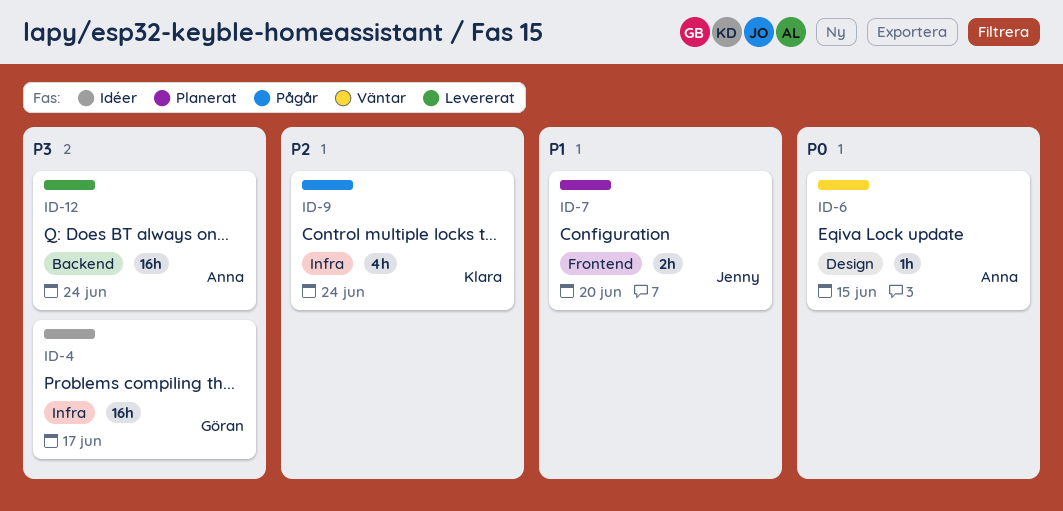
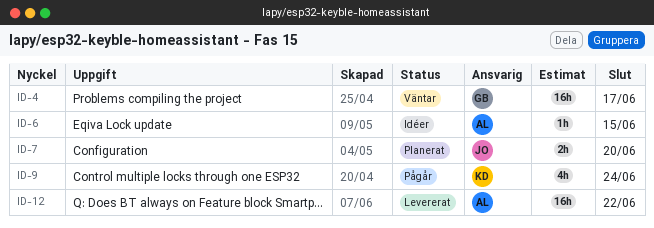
ID-4, status: Idéer -> Väntar
ID-6, status: Väntar -> Idéer
ID-12, due: Jun 24 -> Jun 22

